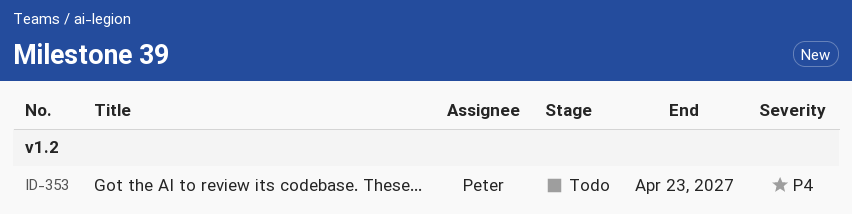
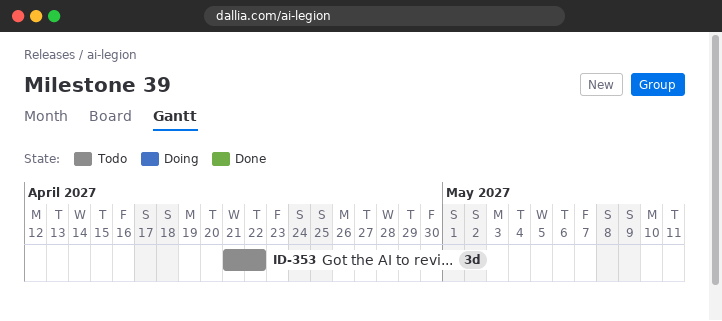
ID-353, due: Apr 23 -> Apr 22

